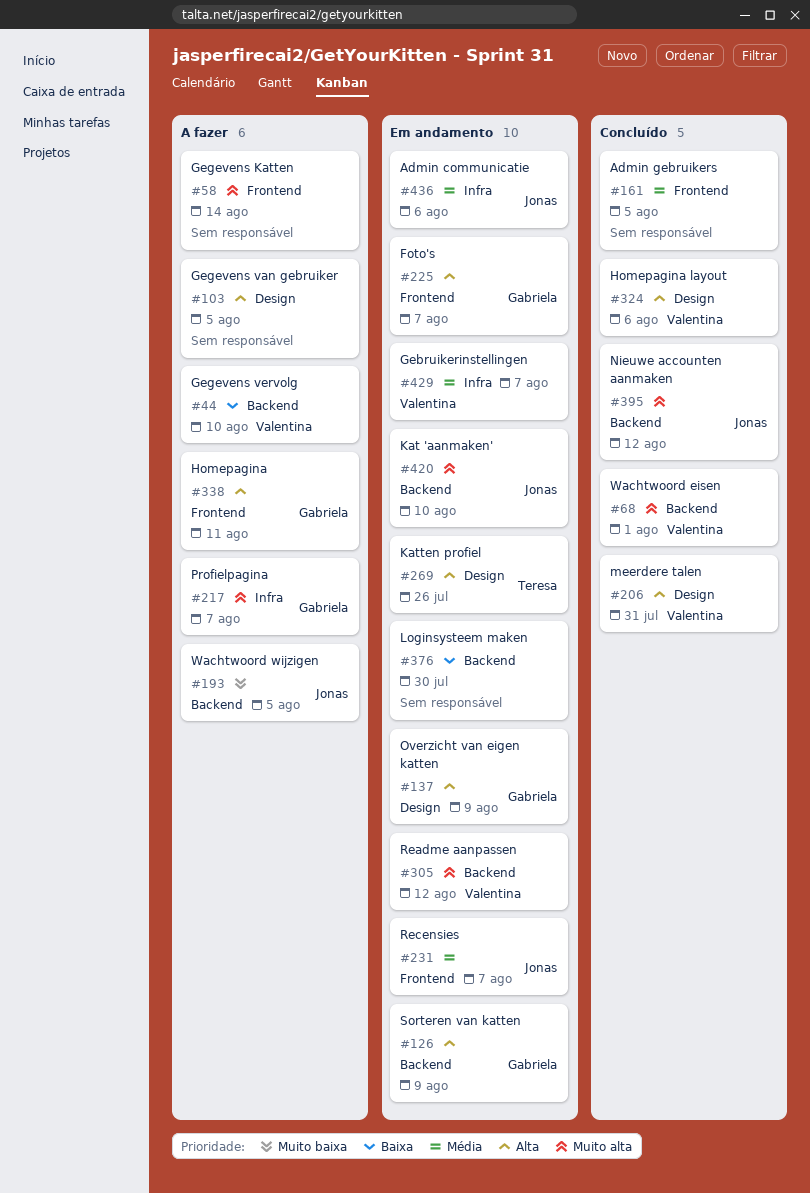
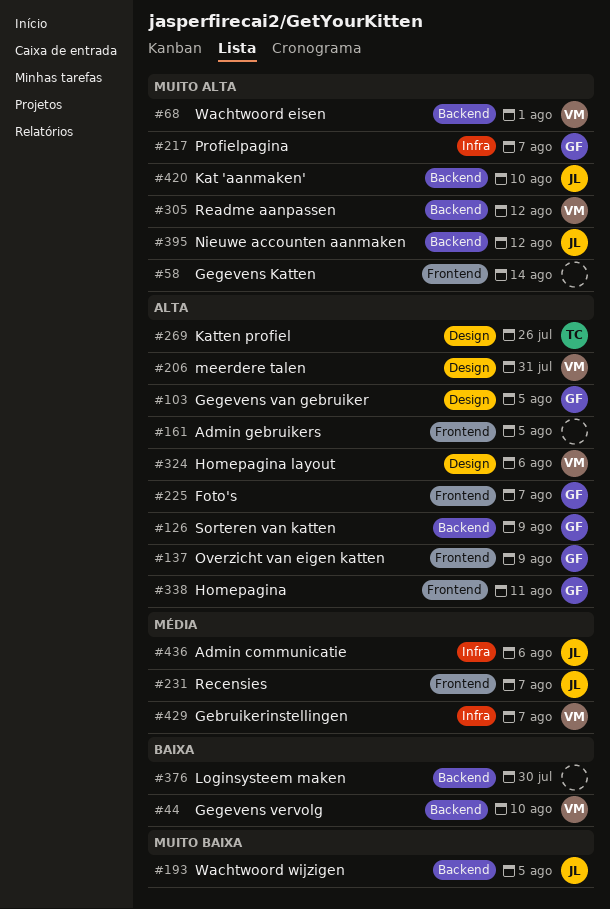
#103, owner: none -> Gabriela
#137, label: Design -> Frontend
#161, priority: Média -> Alta

